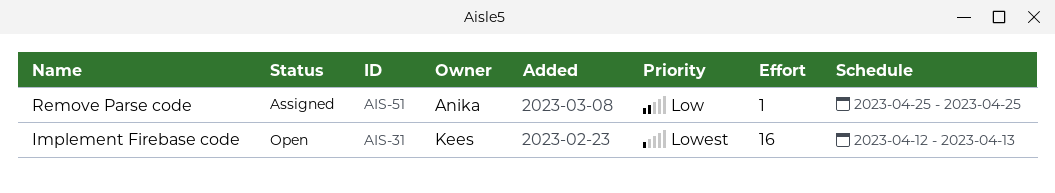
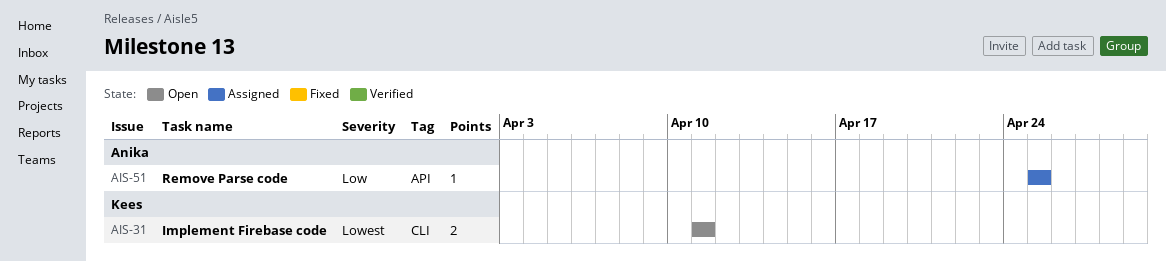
AIS-31, estimate: 16 -> 2
AIS-31, start: Apr 12 -> Apr 11
AIS-31, due: Apr 13 -> Apr 11

